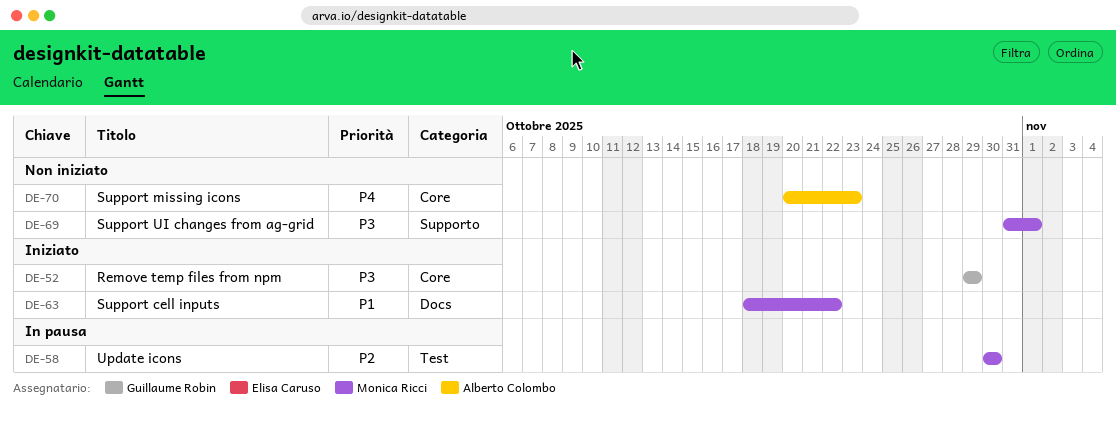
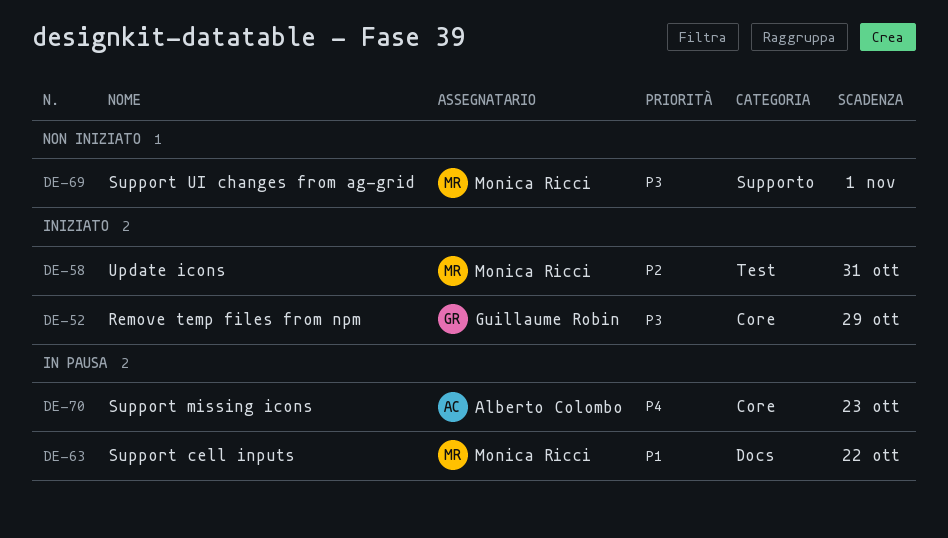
DE-58, status: In pausa -> Iniziato
DE-58, due: Oct 30 -> Oct 31
DE-63, status: Iniziato -> In pausa
DE-70, status: Non iniziato -> In pausa

